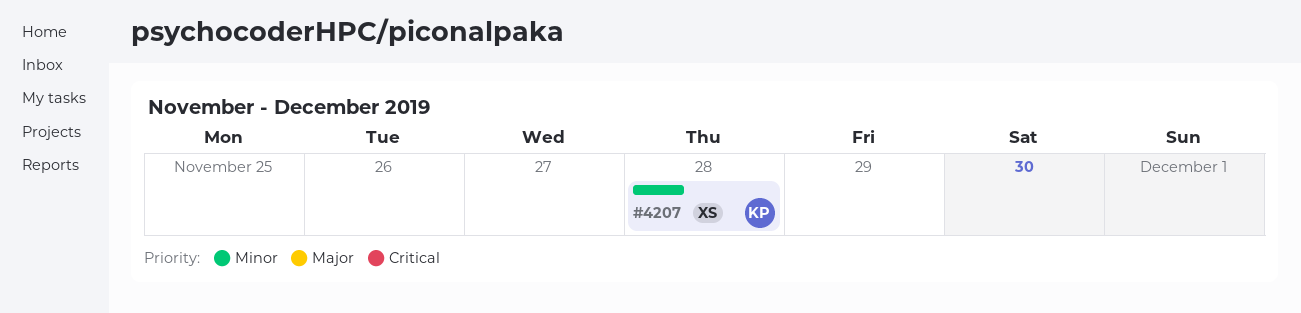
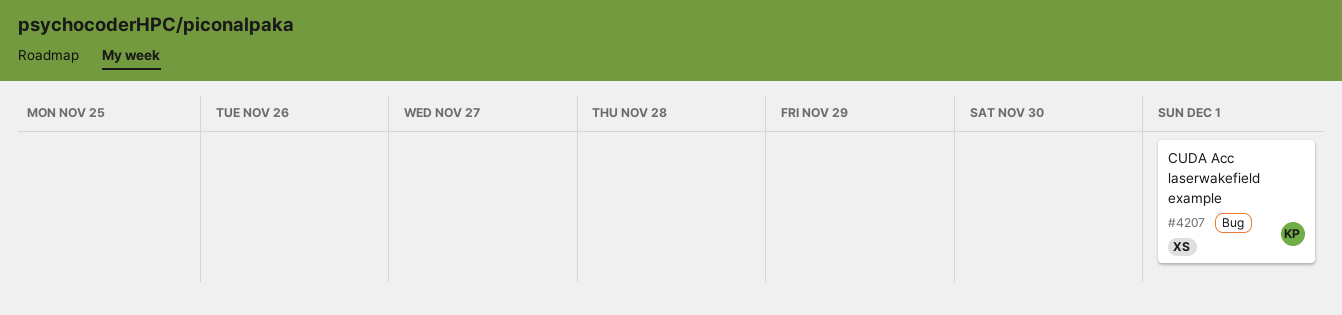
#4207, due: Nov 28 -> Dec 1

